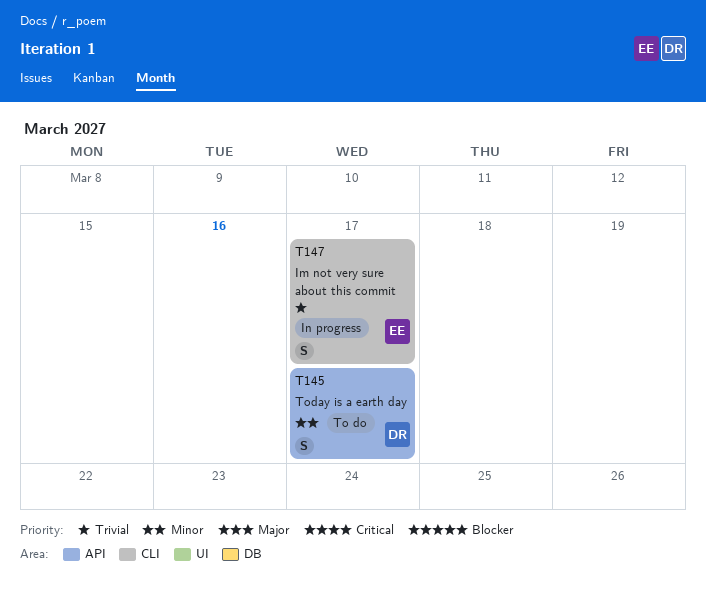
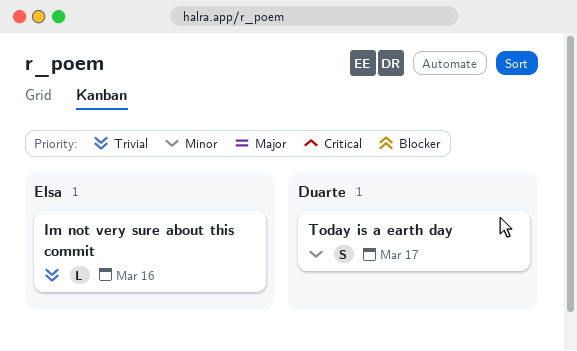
Im not very sure about this commit, estimate: S -> L
Im not very sure about this commit, due: Mar 17 -> Mar 16

